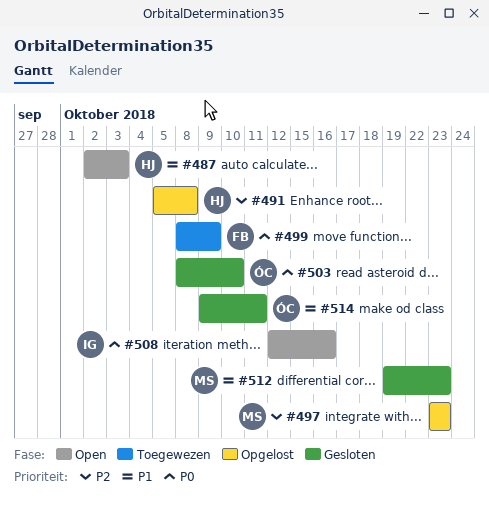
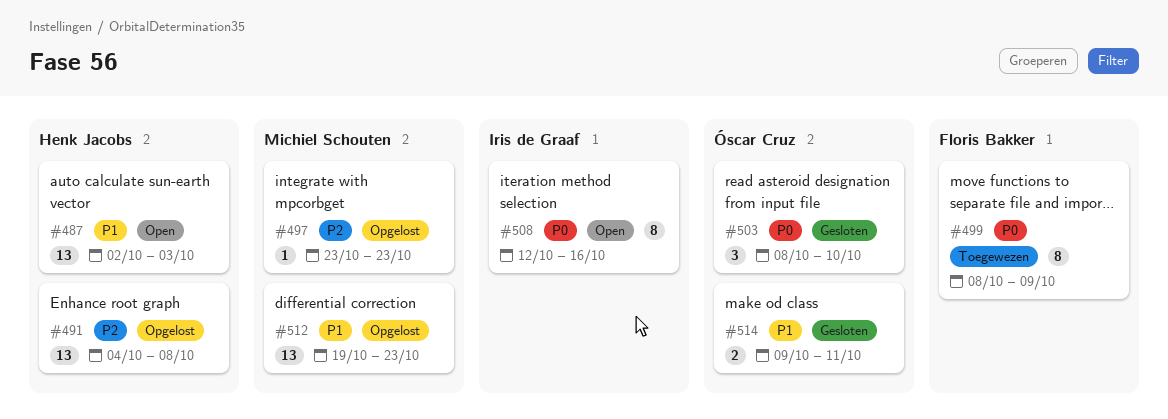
#491, start: Oct 5 -> Oct 4
#512, status: Gesloten -> Opgelost

